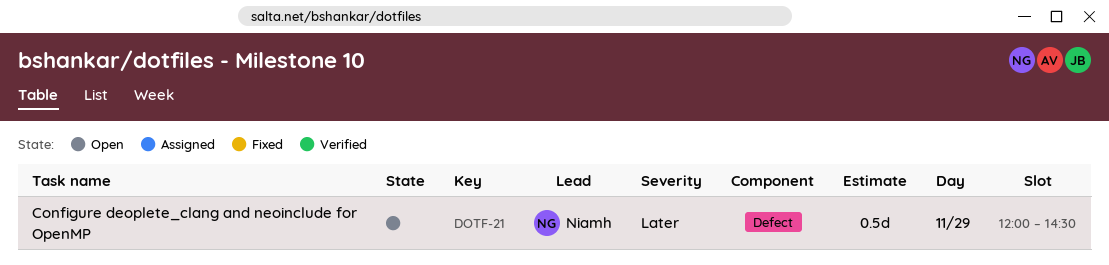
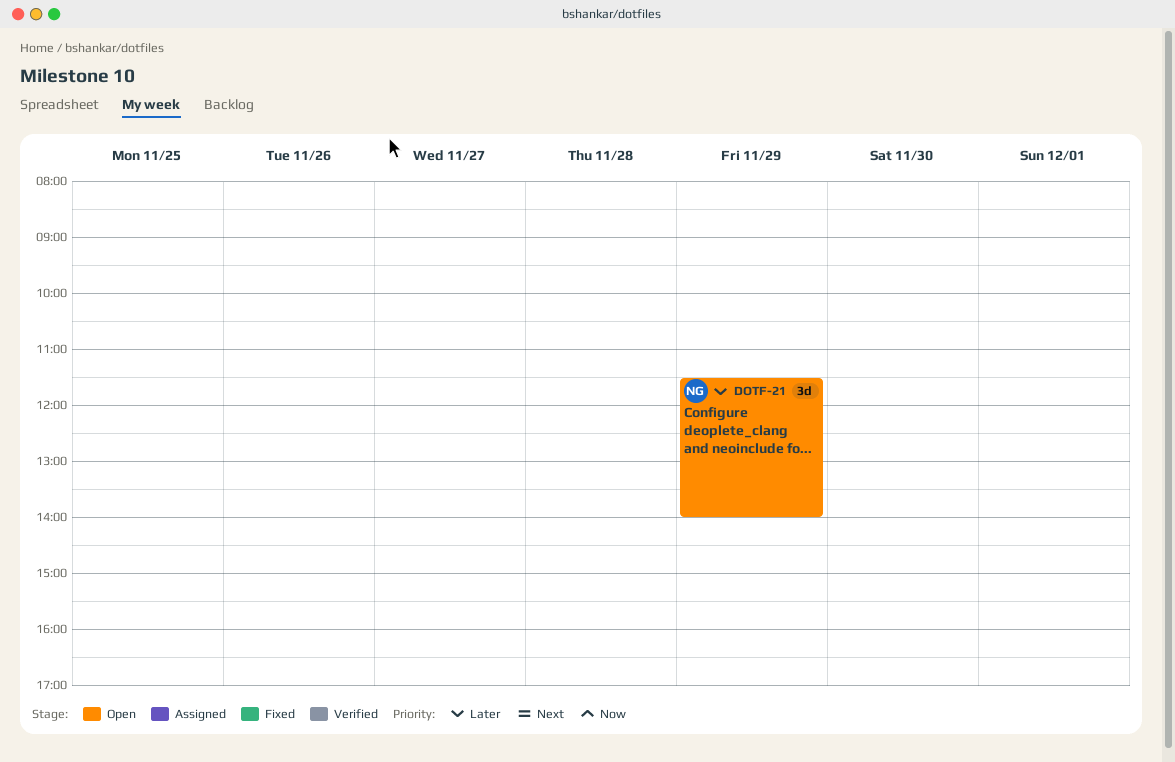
DOTF-21, estimate: 0.5d -> 3d
DOTF-21, begins: 12:00 -> 11:30
DOTF-21, ends: 14:30 -> 14:00

